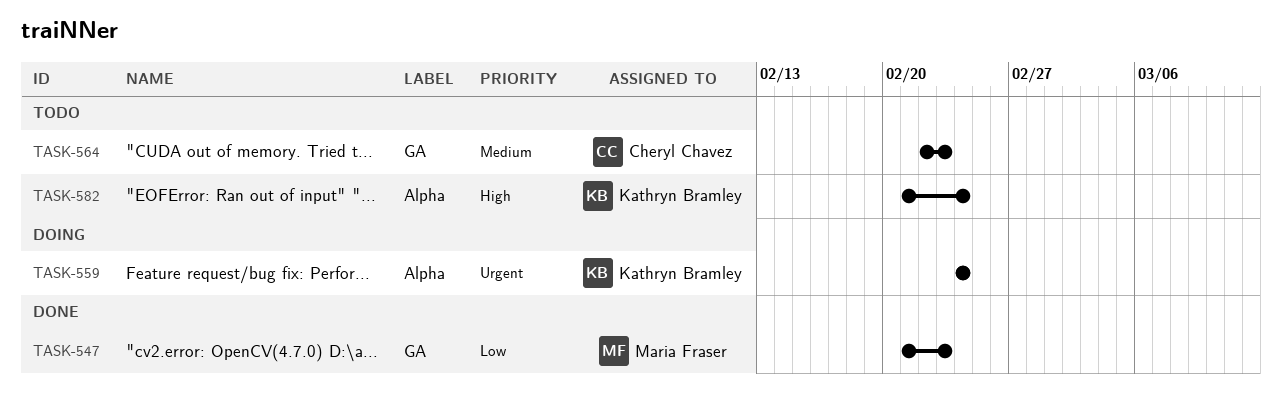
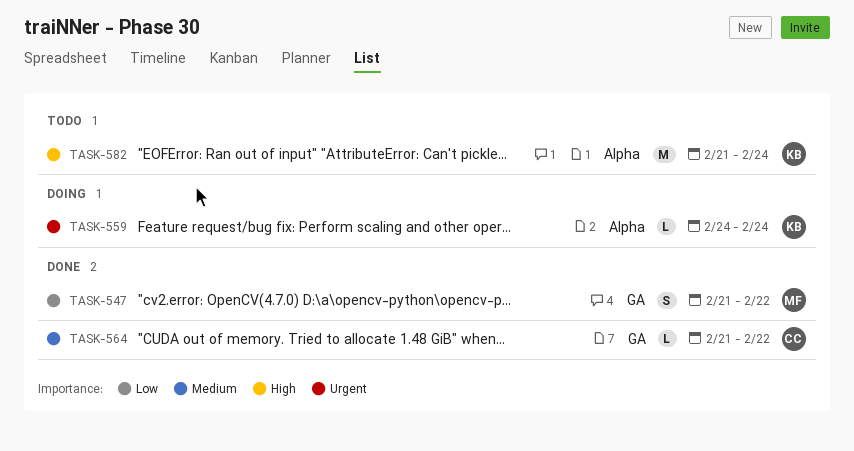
TASK-547, due: Feb 23 -> Feb 22
TASK-564, status: Todo -> Done
TASK-564, start: Feb 22 -> Feb 21
TASK-564, due: Feb 23 -> Feb 22

